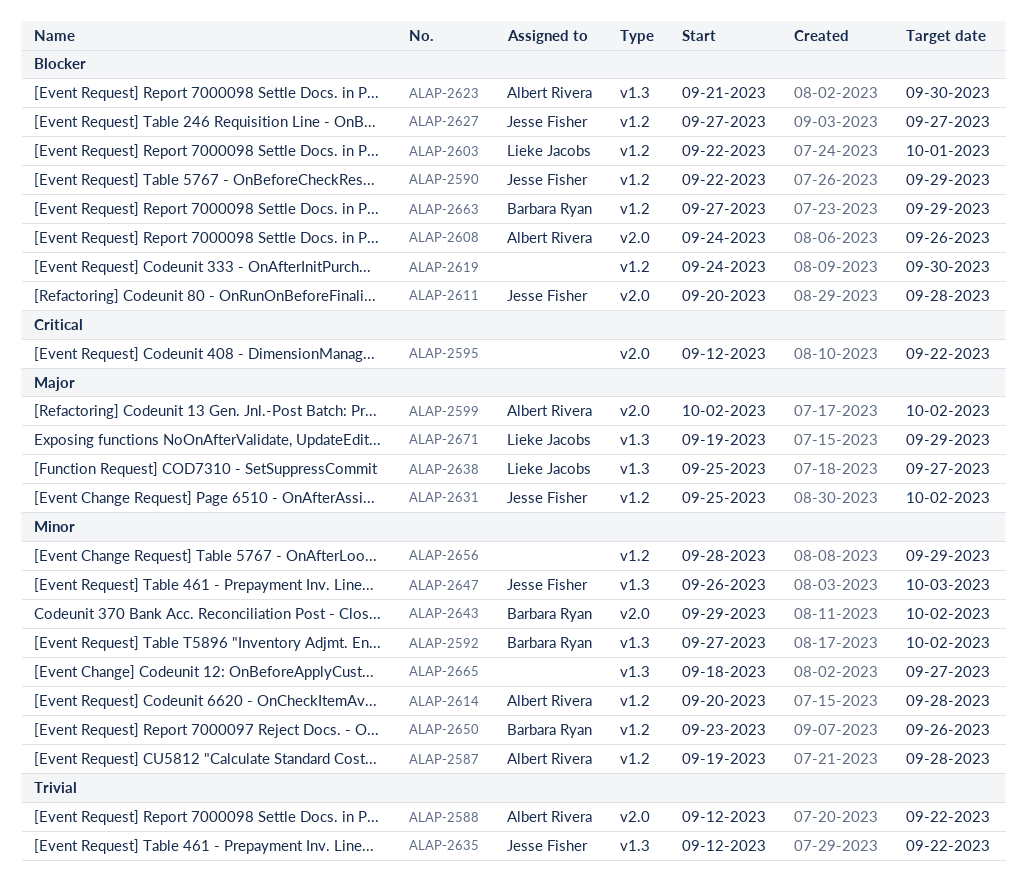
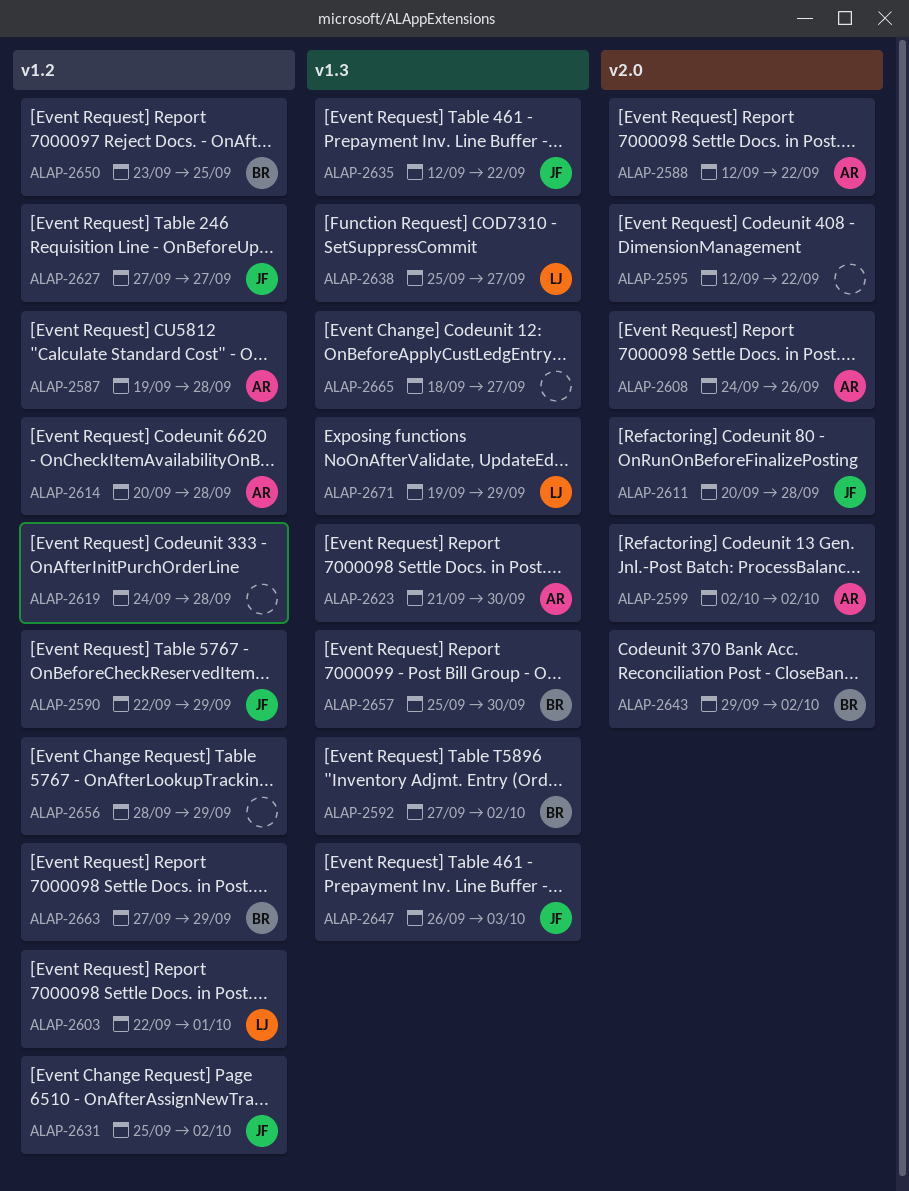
ALAP-2619, due: Sep 30 -> Sep 28
ALAP-2650, due: Sep 26 -> Sep 25
ALAP-2657: none -> present

